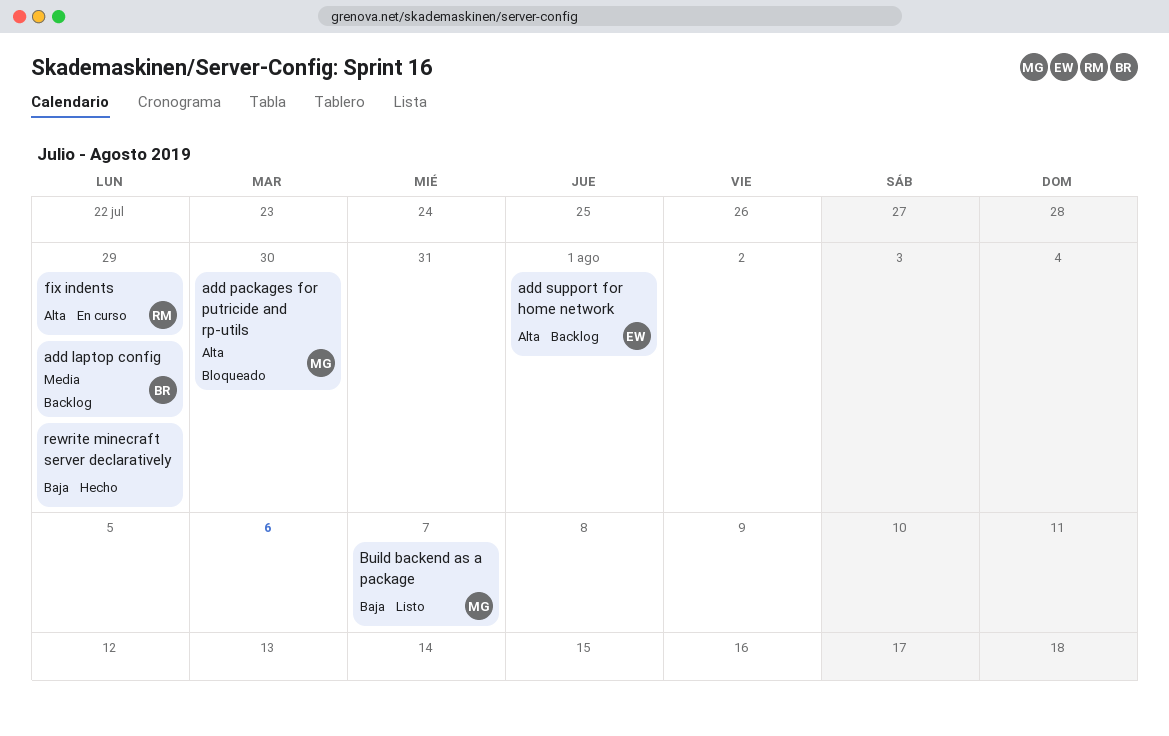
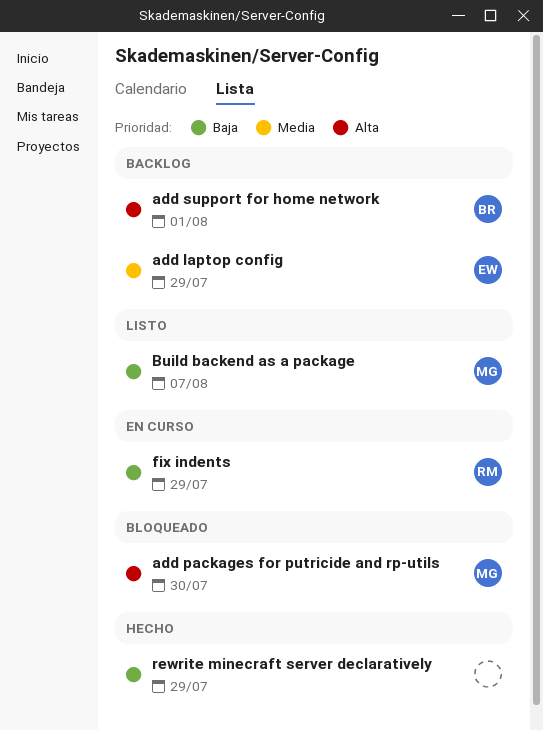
add laptop config, owner: BR -> EW
add support for home network, owner: EW -> BR
fix indents, priority: Alta -> Baja

